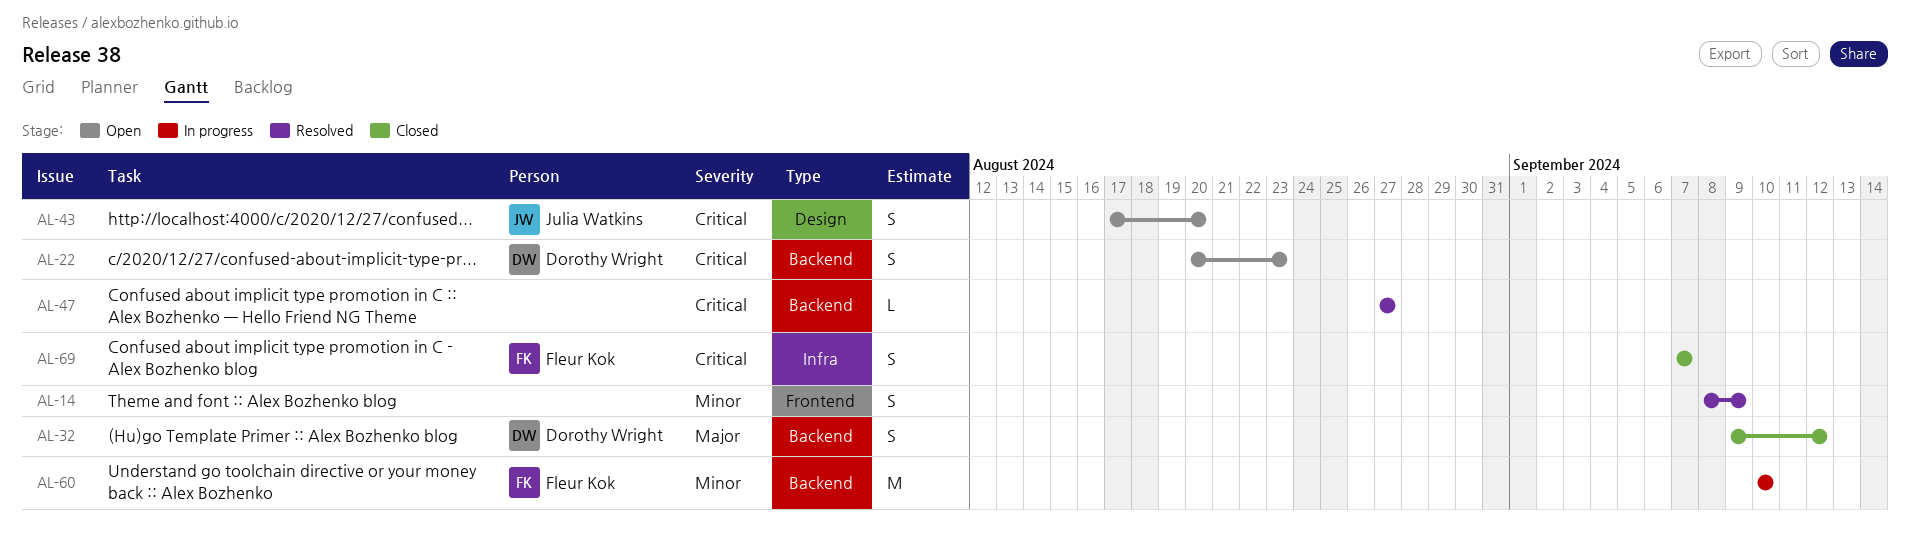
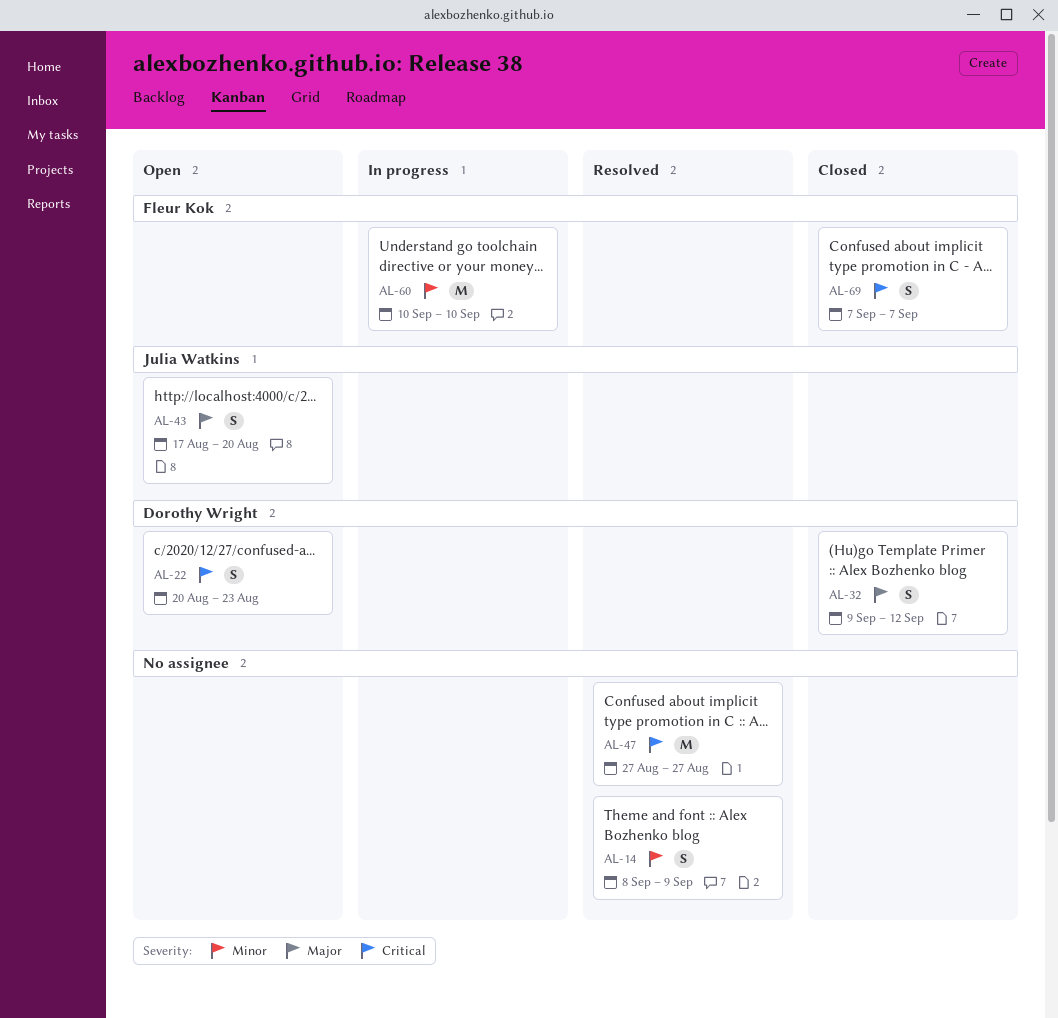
AL-43, priority: Critical -> Major
AL-47, estimate: L -> M

